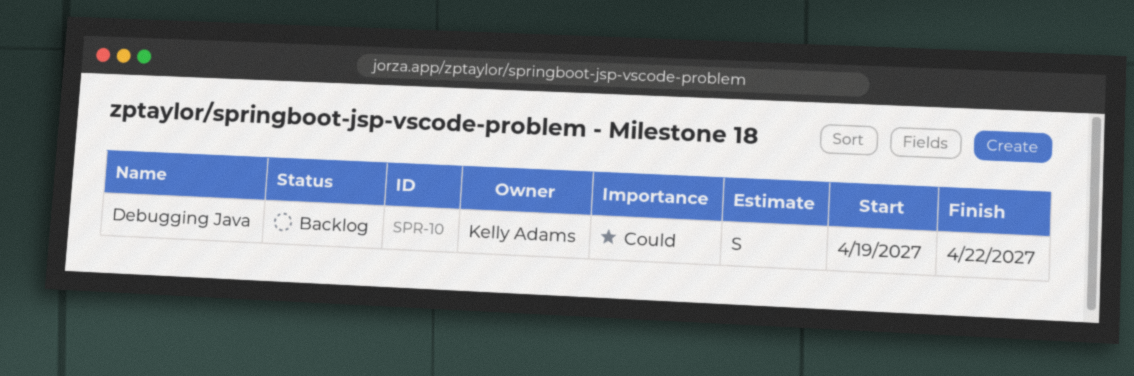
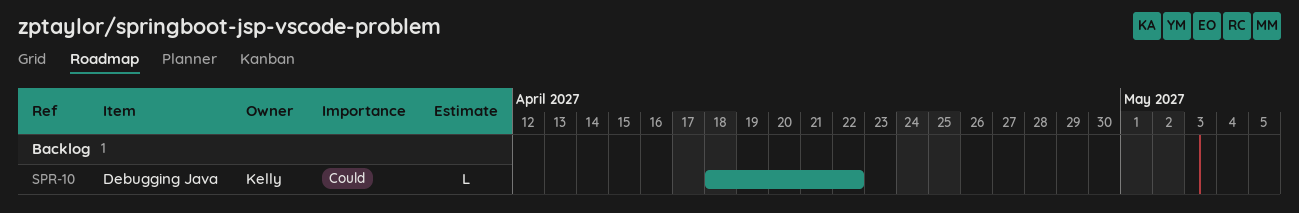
SPR-10, estimate: S -> L
SPR-10, start: Apr 19 -> Apr 18

